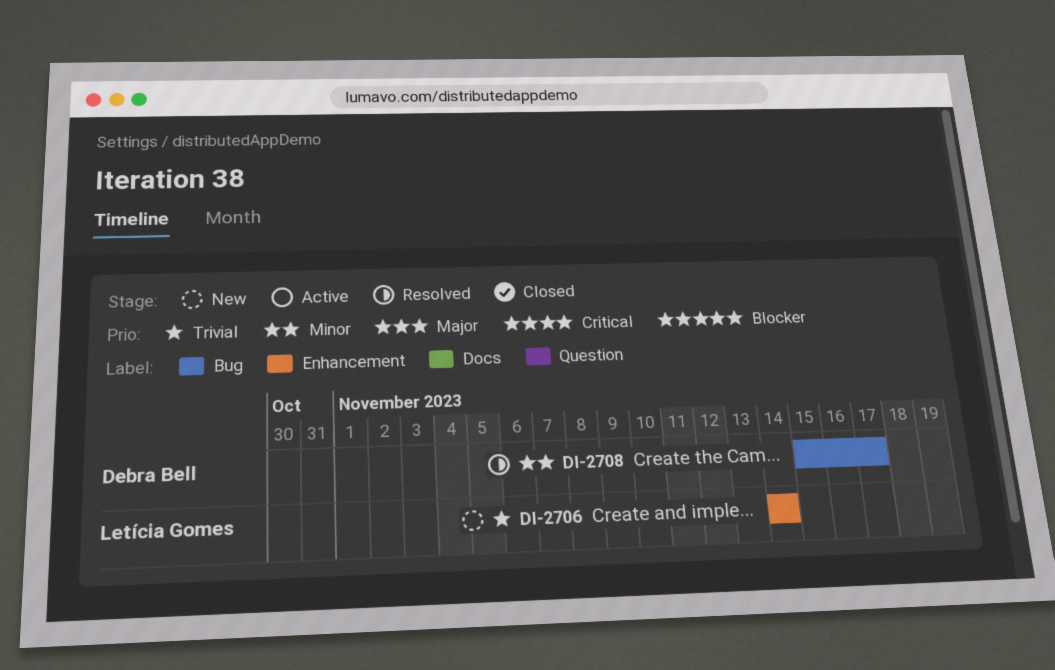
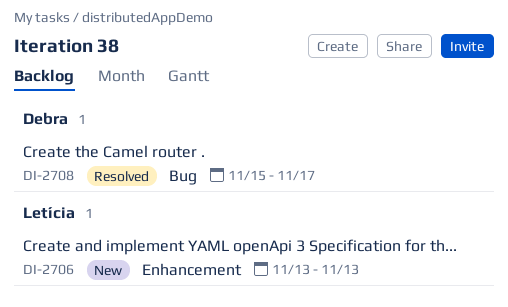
DI-2706, start: Nov 14 -> Nov 13
DI-2706, due: Nov 14 -> Nov 13

